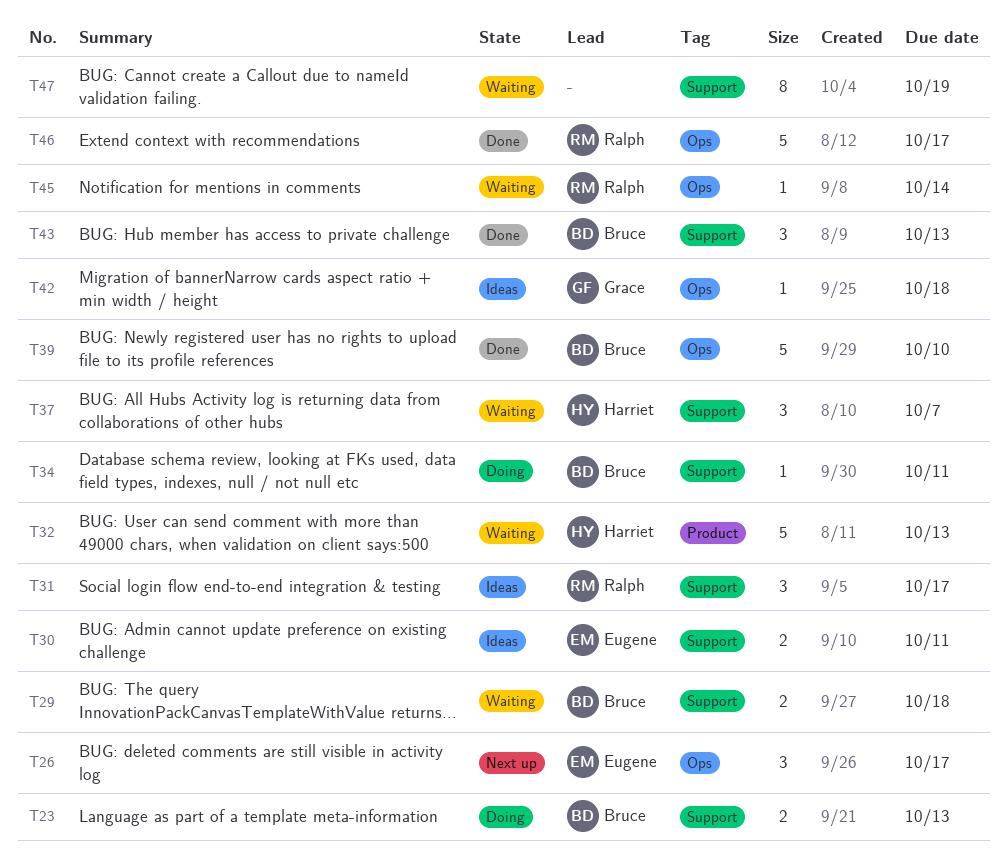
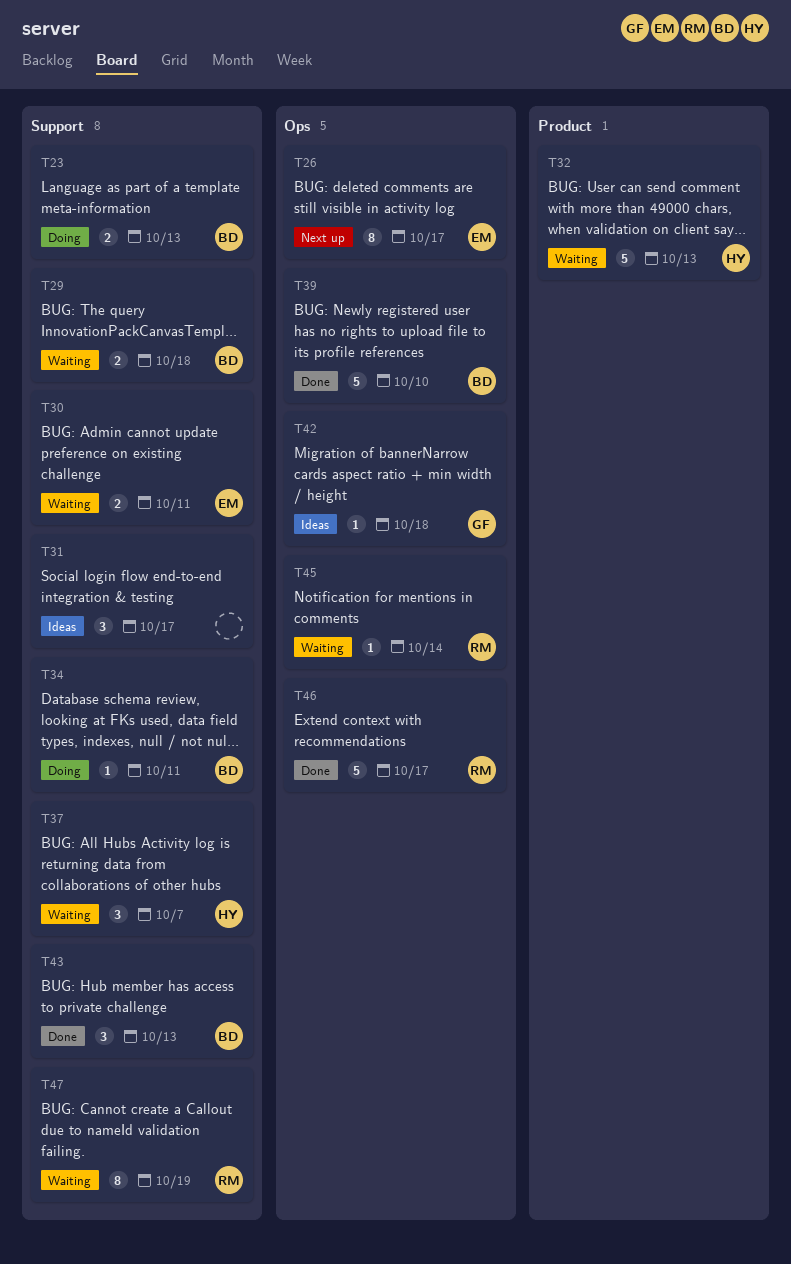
T26, estimate: 3 -> 8
T30, status: Ideas -> Waiting
T31, owner: Ralph -> none
T47, owner: none -> Ralph

